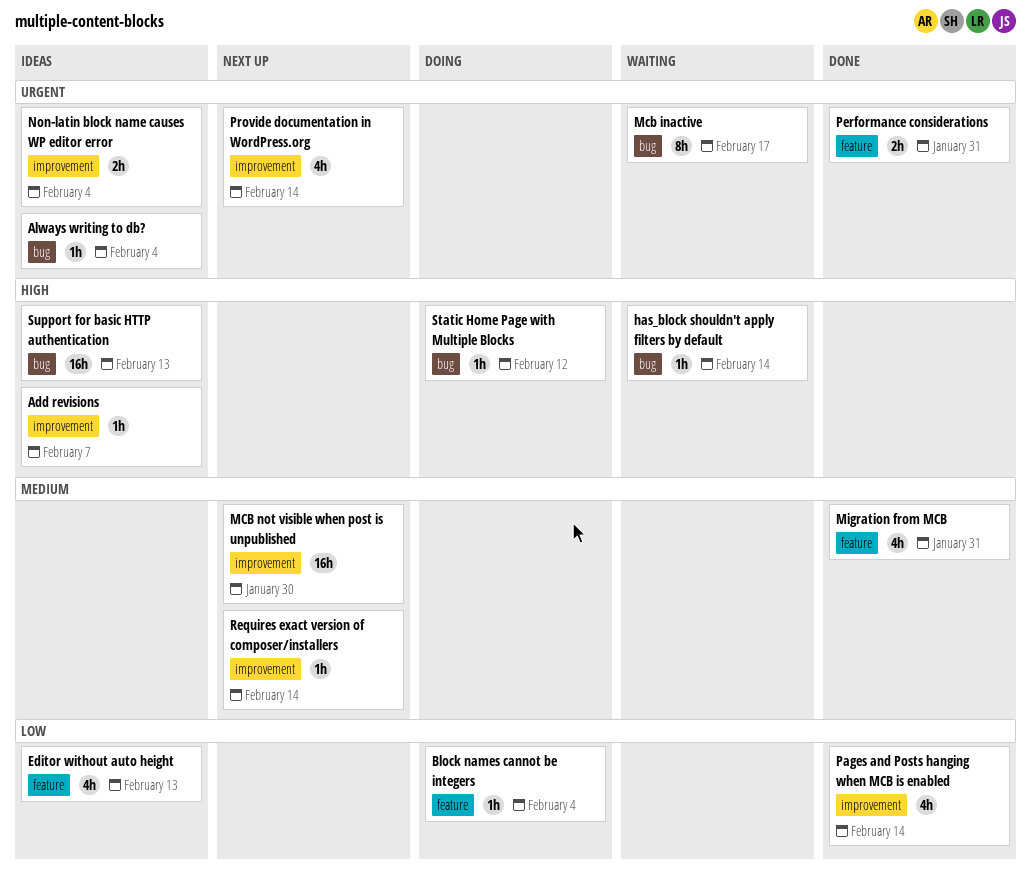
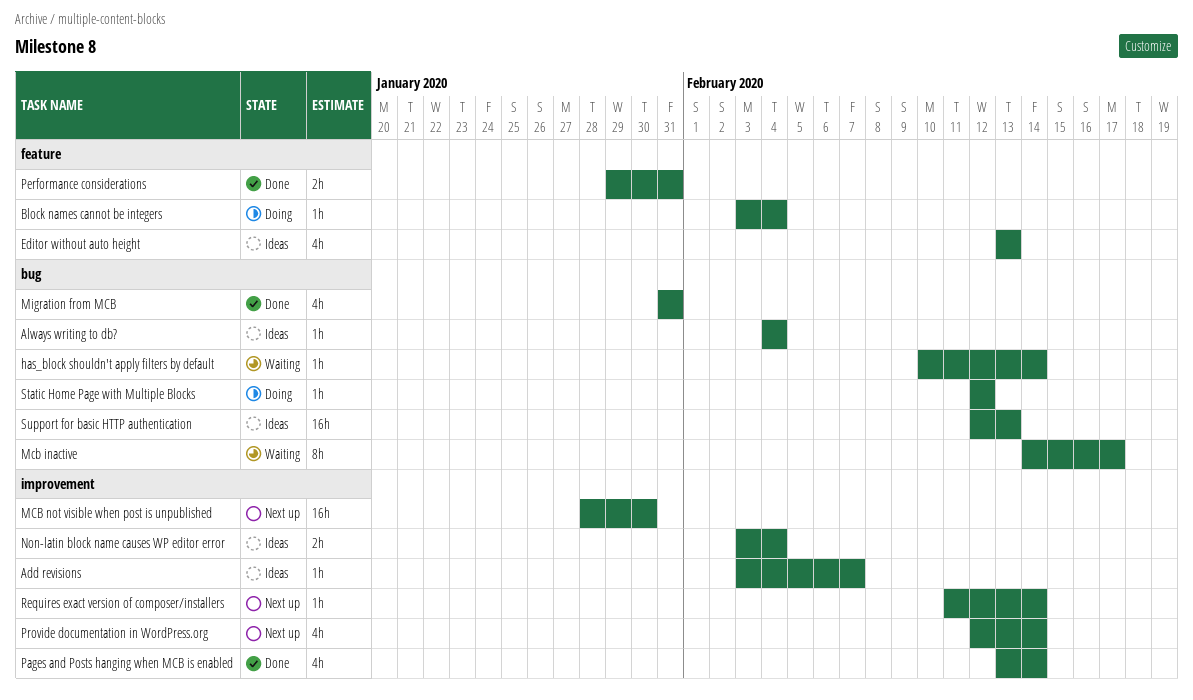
Migration from MCB, label: feature -> bug

